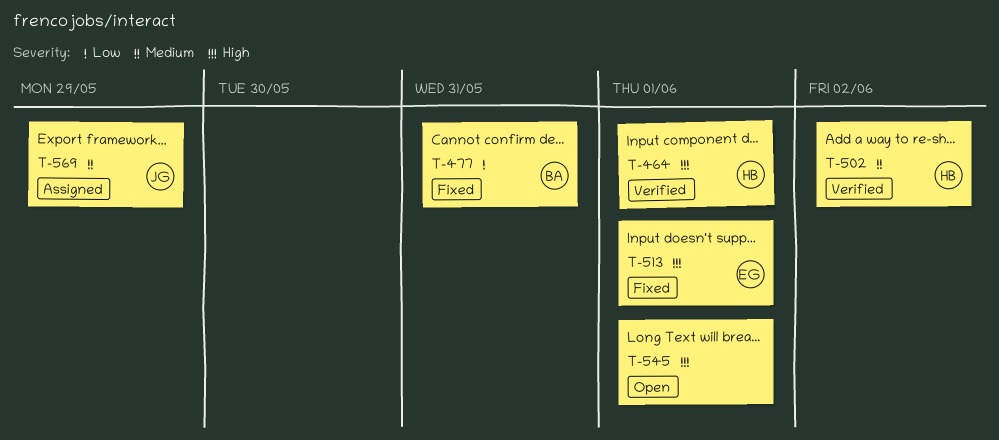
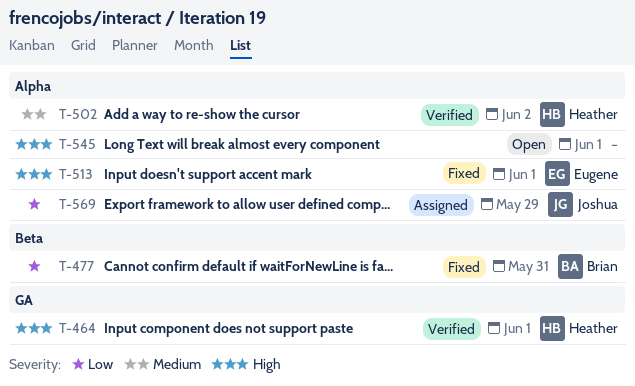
T-569, priority: Medium -> Low

